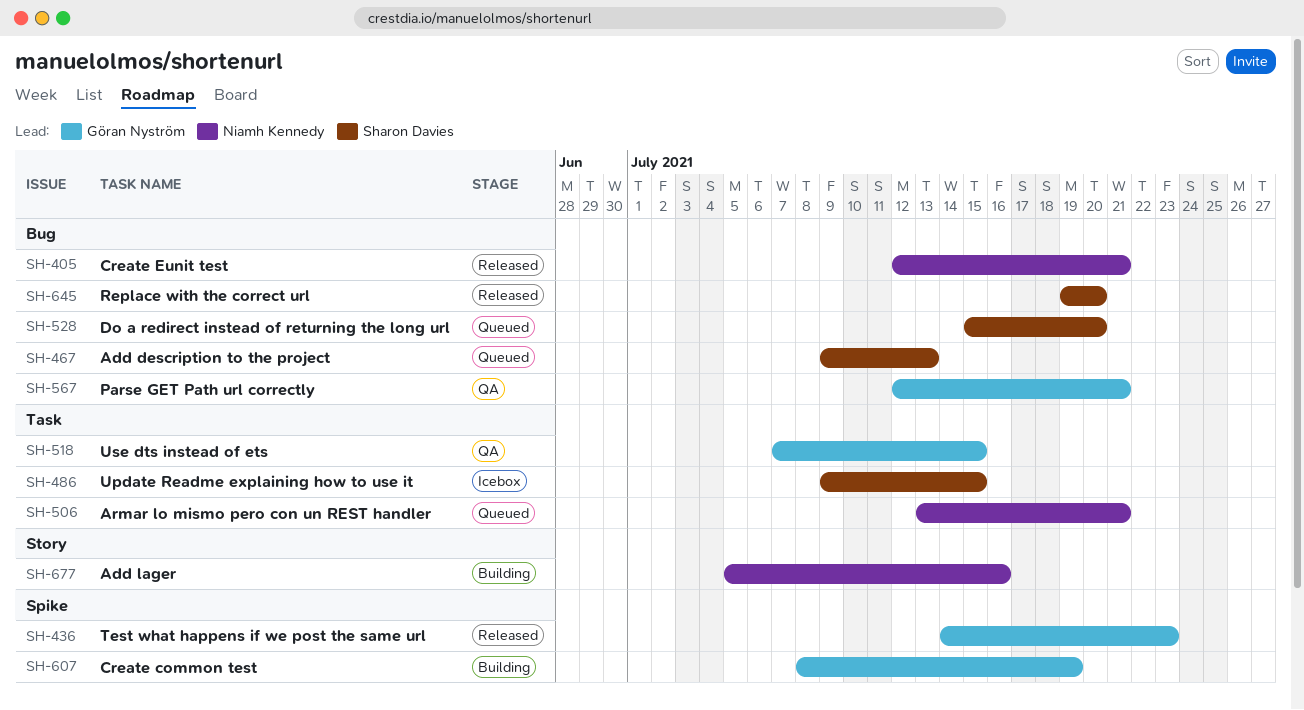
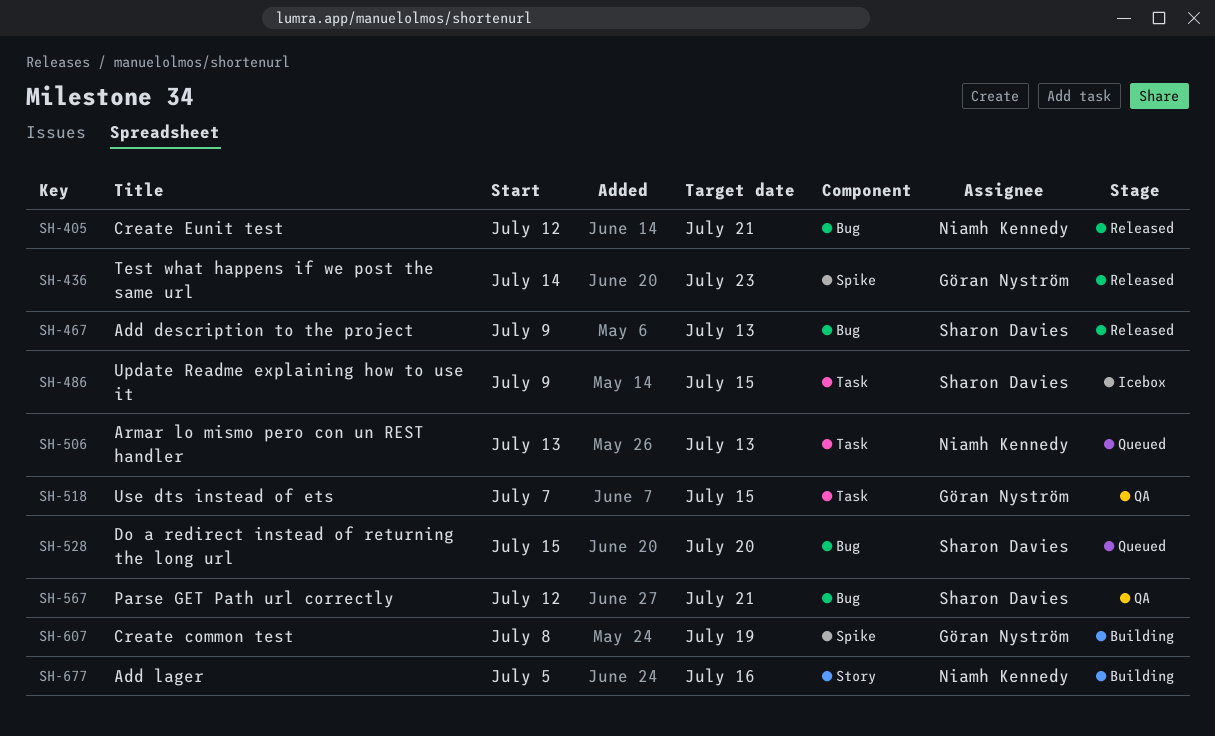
SH-467, status: Queued -> Released
SH-506, due: Jul 21 -> Jul 13
SH-567, owner: Göran Nyström -> Sharon Davies
SH-645: present -> none

